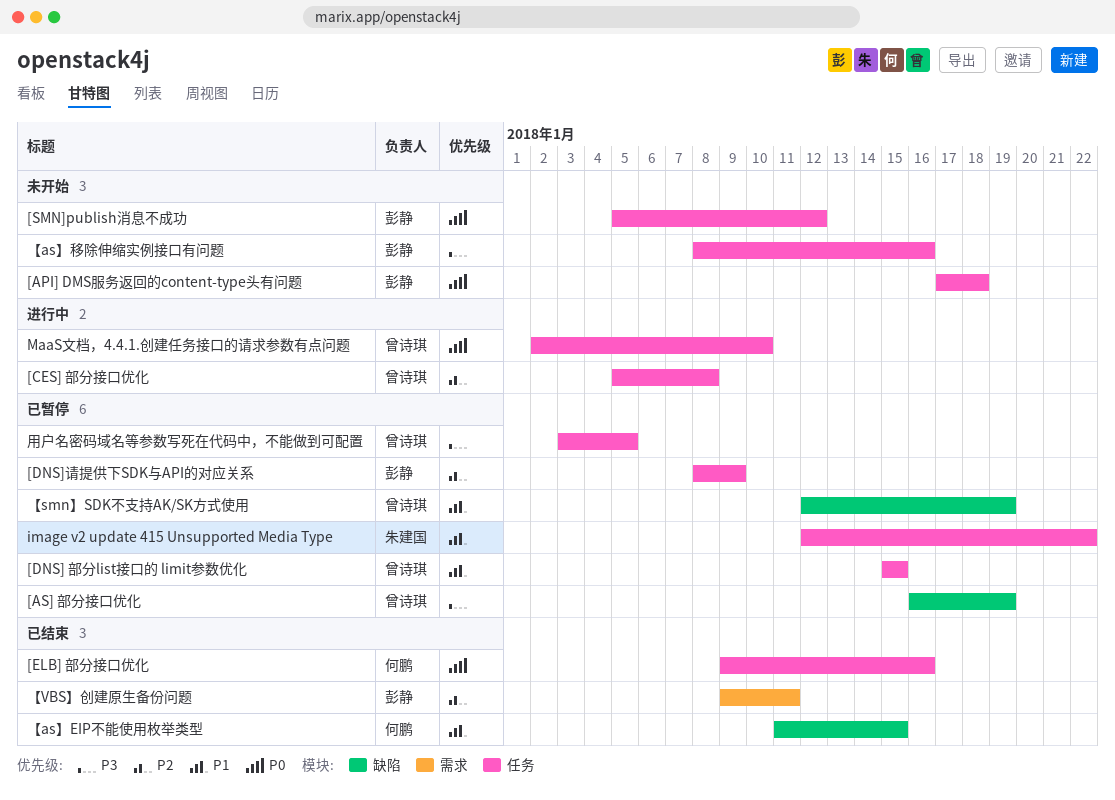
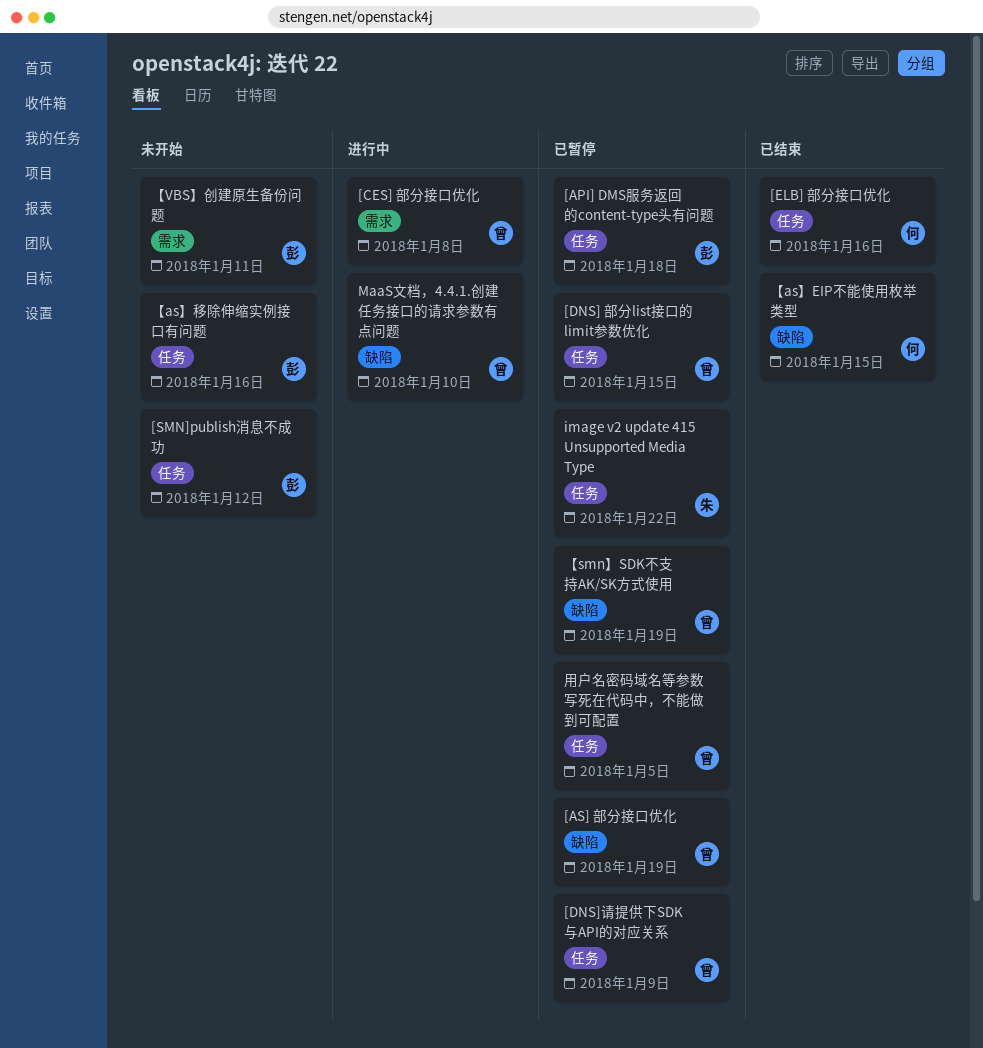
[API] DMS服务返回的content-type头有问题, status: 未开始 -> 已暂停
[CES] 部分接口优化, label: 任务 -> 需求
[DNS]请提供下SDK与API的对应关系, owner: 彭静 -> 曾诗琪
MaaS文档，4.4.1.创建任务接口的请求参数有点问题, label: 任务 -> 缺陷
【VBS】创建原生备份问题, status: 已结束 -> 未开始

